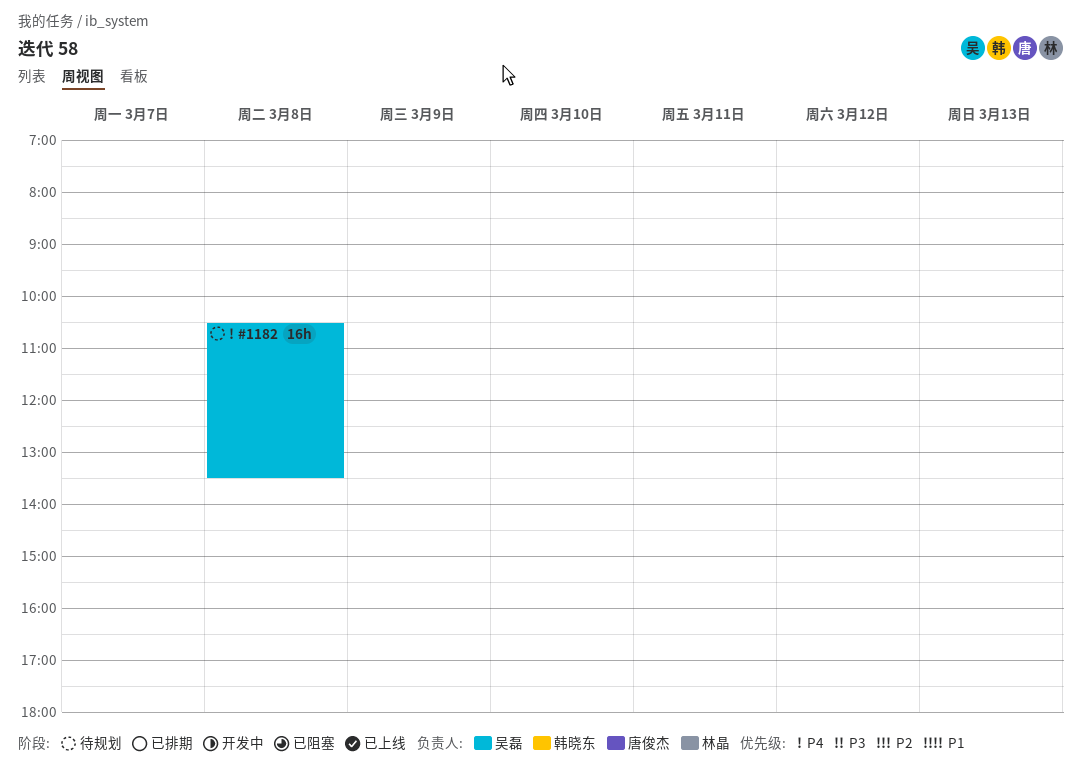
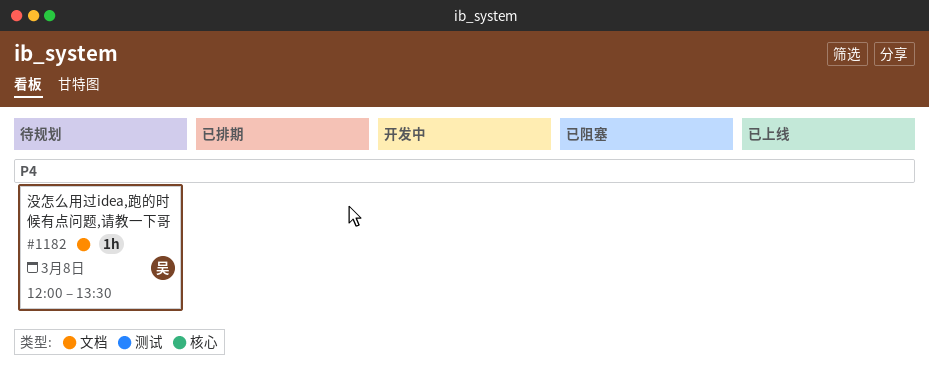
#1182, estimate: 16h -> 1h
#1182, begins: 10:30 -> 12:00

